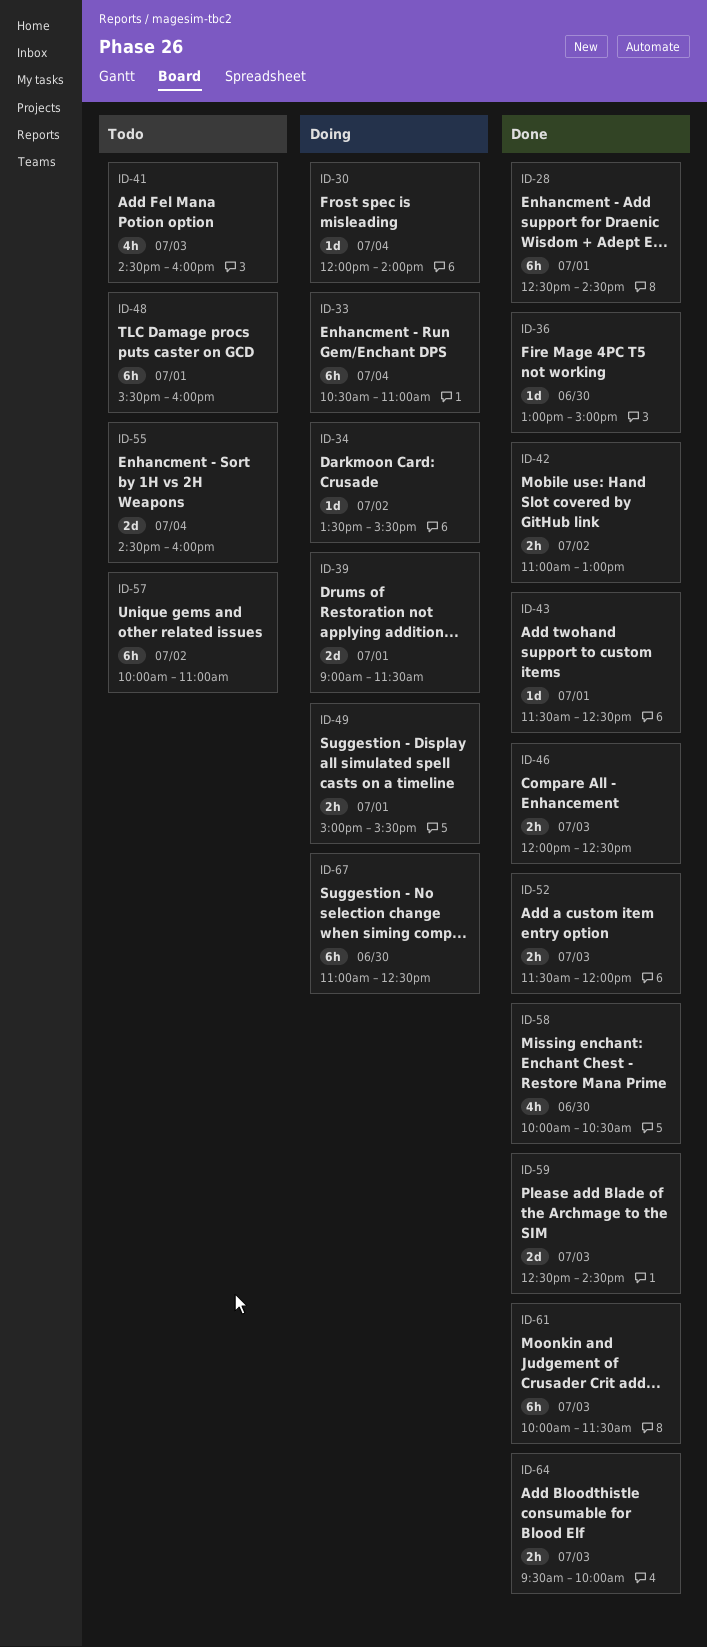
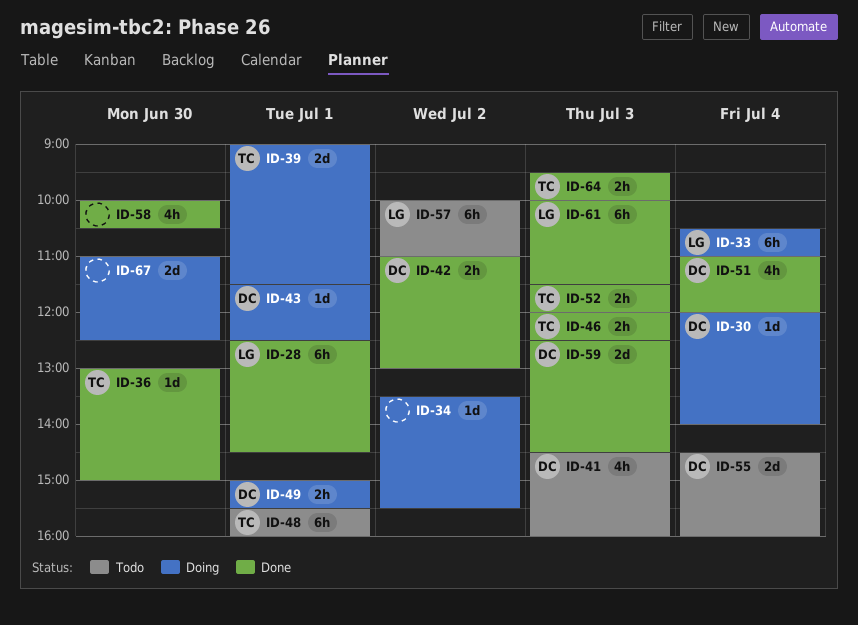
ID-43, status: Done -> Doing
ID-51: none -> present
ID-67, estimate: 6h -> 2d

